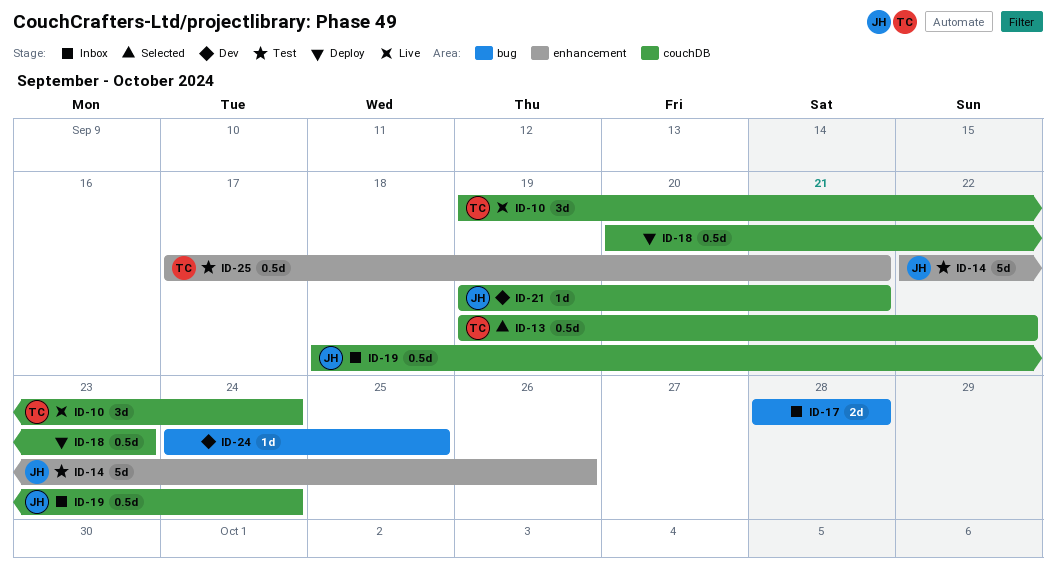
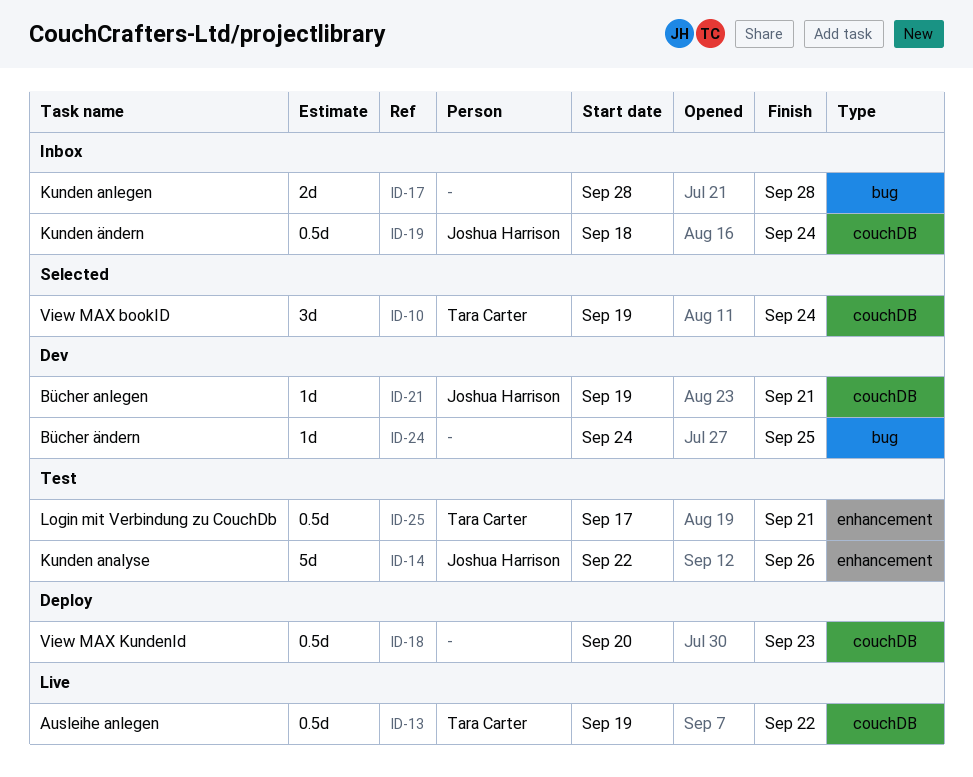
ID-10, status: Live -> Selected
ID-13, status: Selected -> Live

